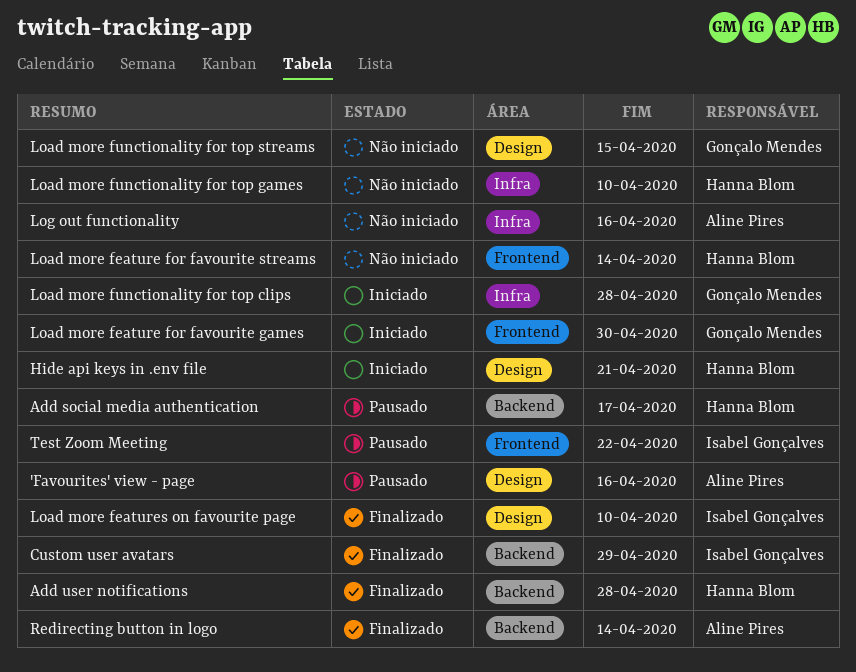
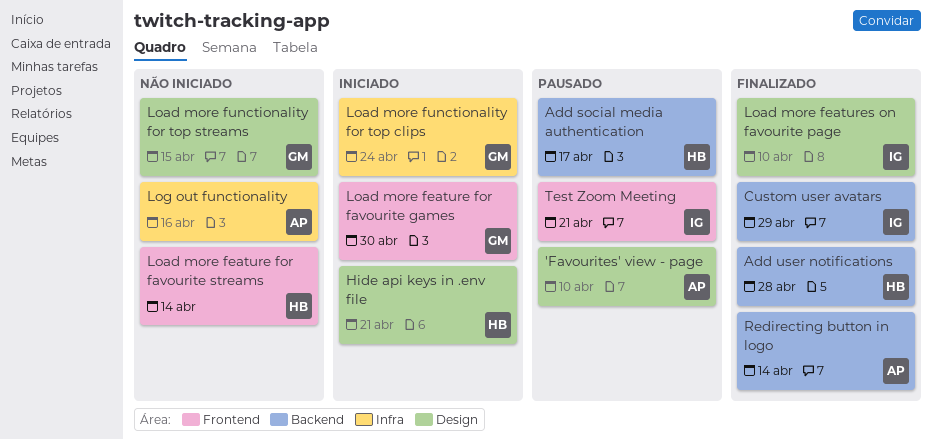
'Favourites' view - page, due: Apr 16 -> Apr 10
Load more functionality for top clips, due: Apr 28 -> Apr 24
Load more functionality for top games: present -> none
Test Zoom Meeting, due: Apr 22 -> Apr 21

